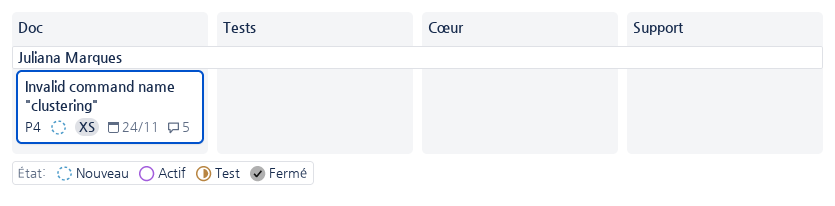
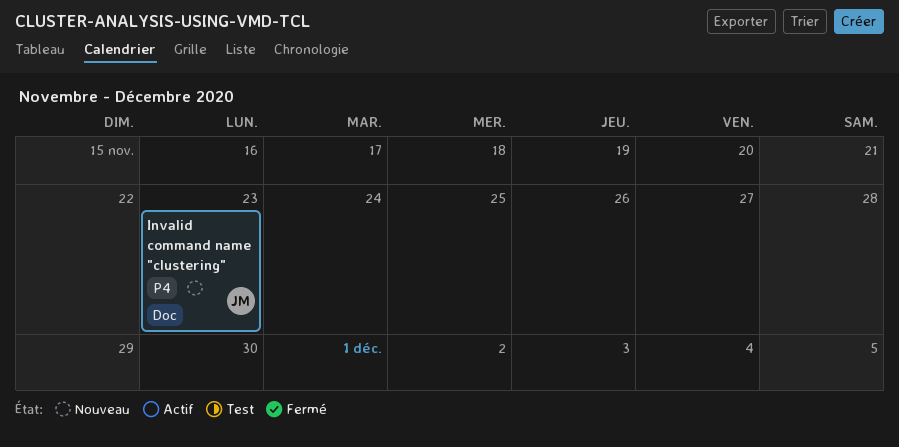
Invalid command name "clustering", due: Nov 24 -> Nov 23

